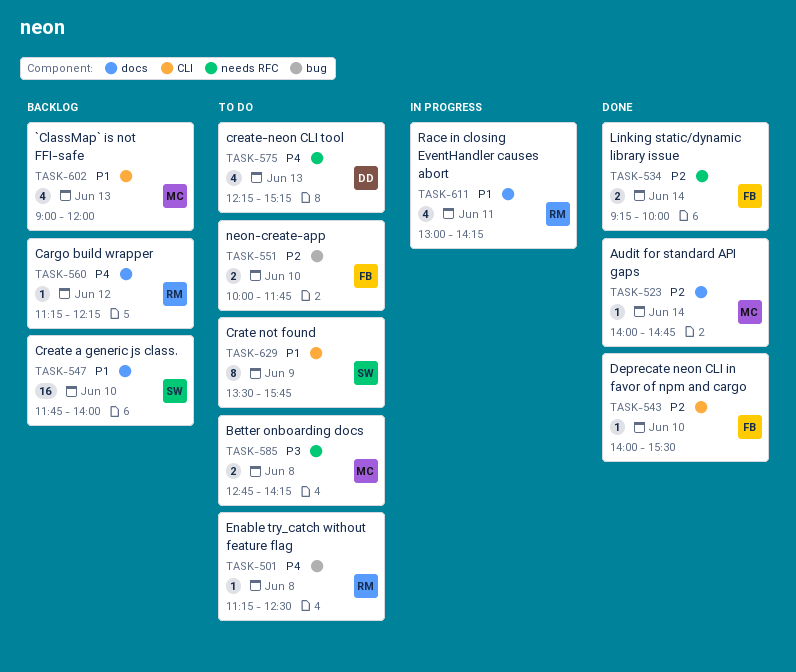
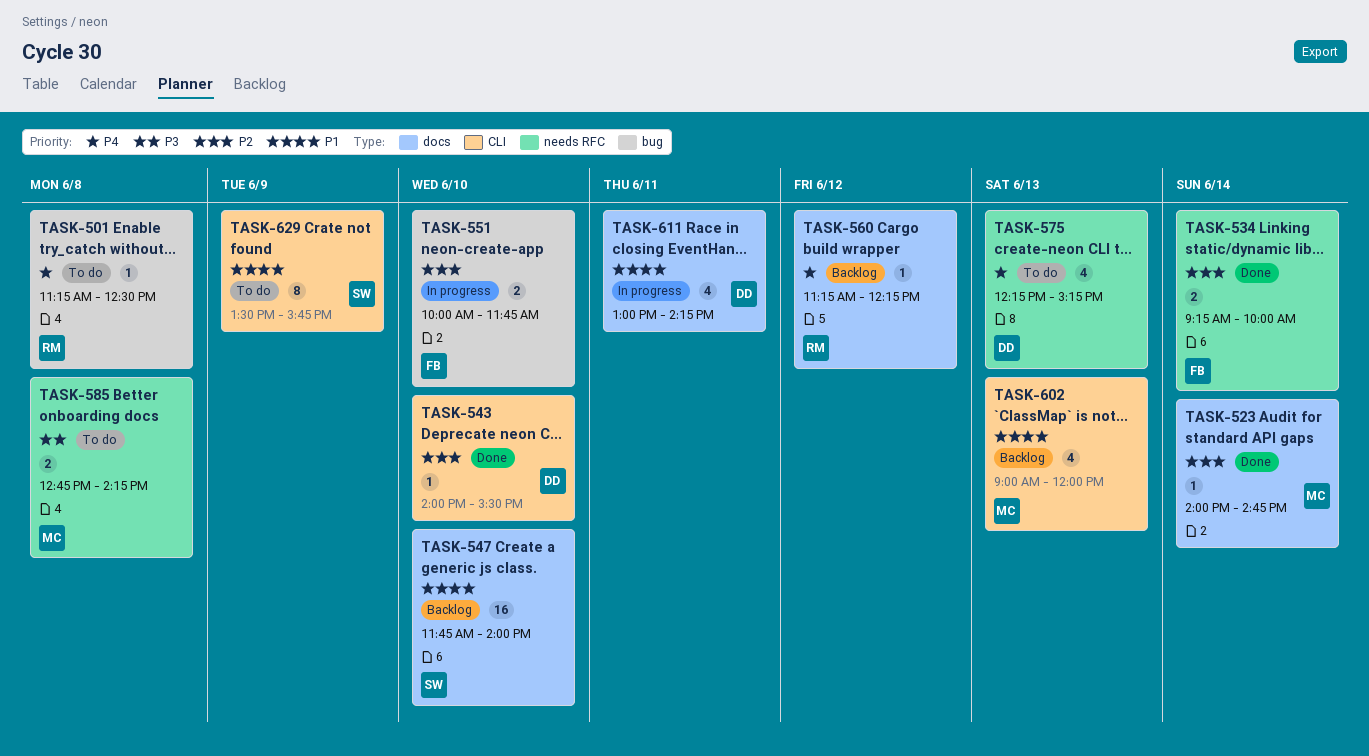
TASK-543, owner: FB -> DD
TASK-551, status: To do -> In progress
TASK-611, owner: RM -> DD

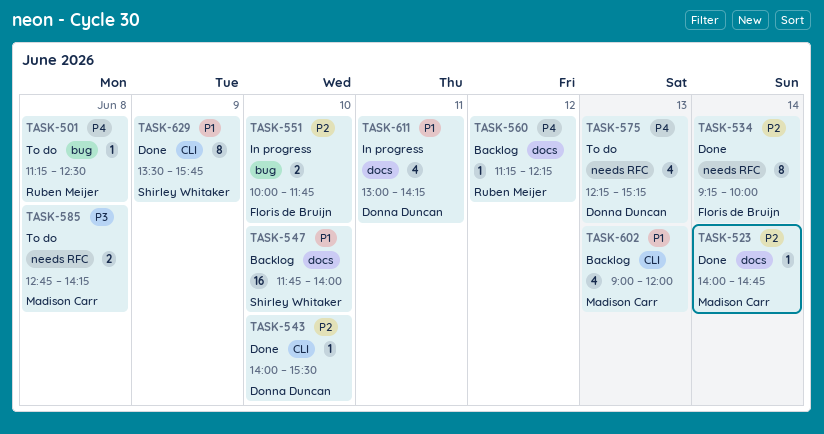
TASK-534, estimate: 2 -> 8
TASK-629, status: To do -> Done

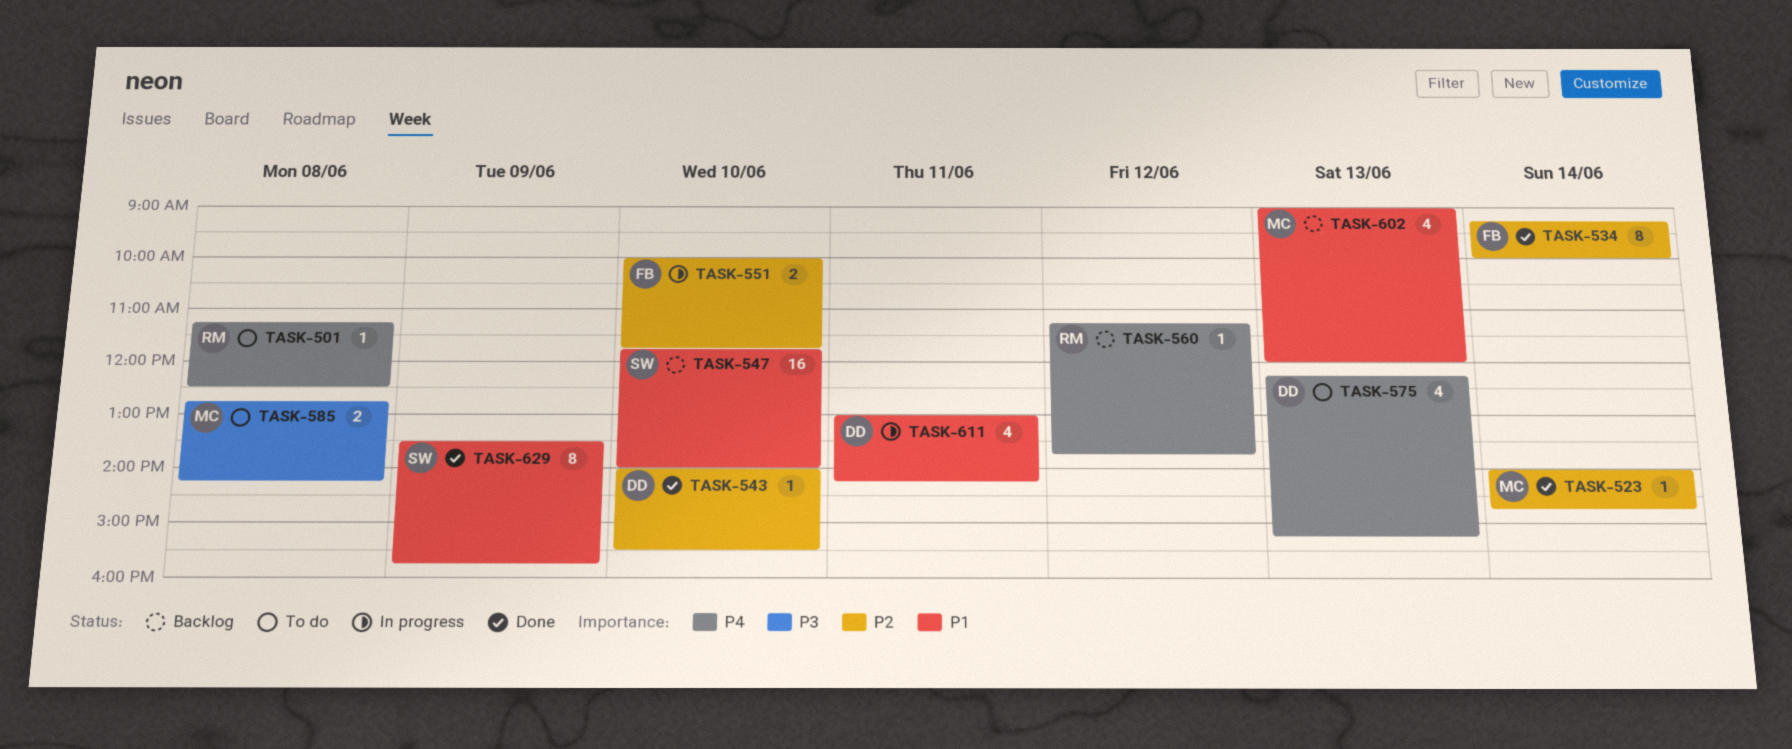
TASK-560, ends: 12:15 -> 13:45

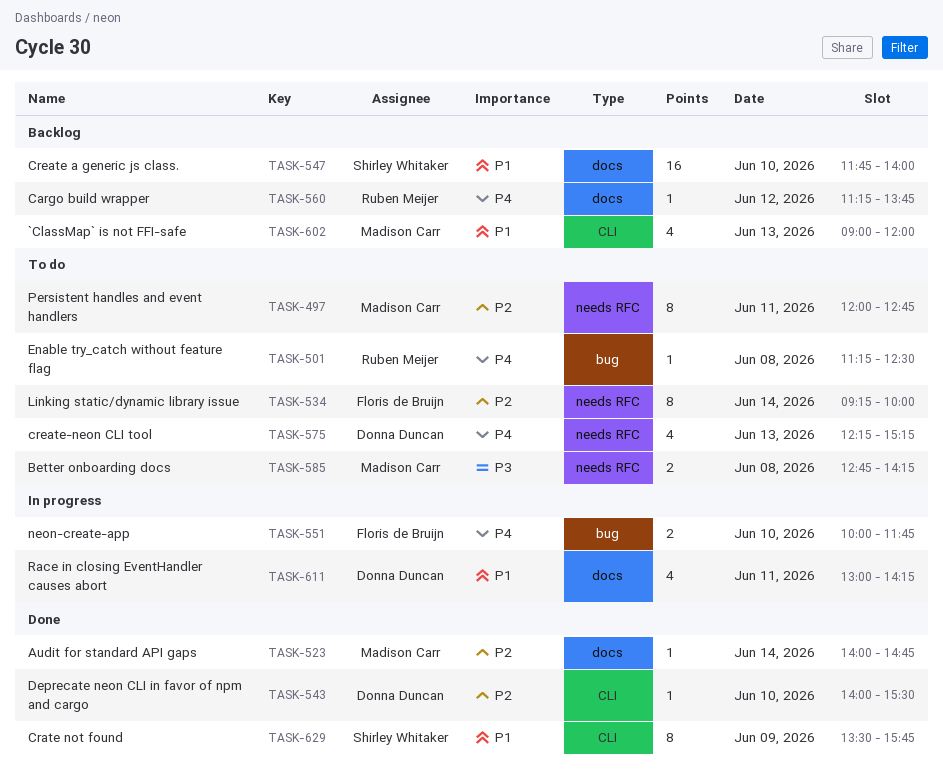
TASK-497: none -> present
TASK-534, status: Done -> To do
TASK-551, priority: P2 -> P4

